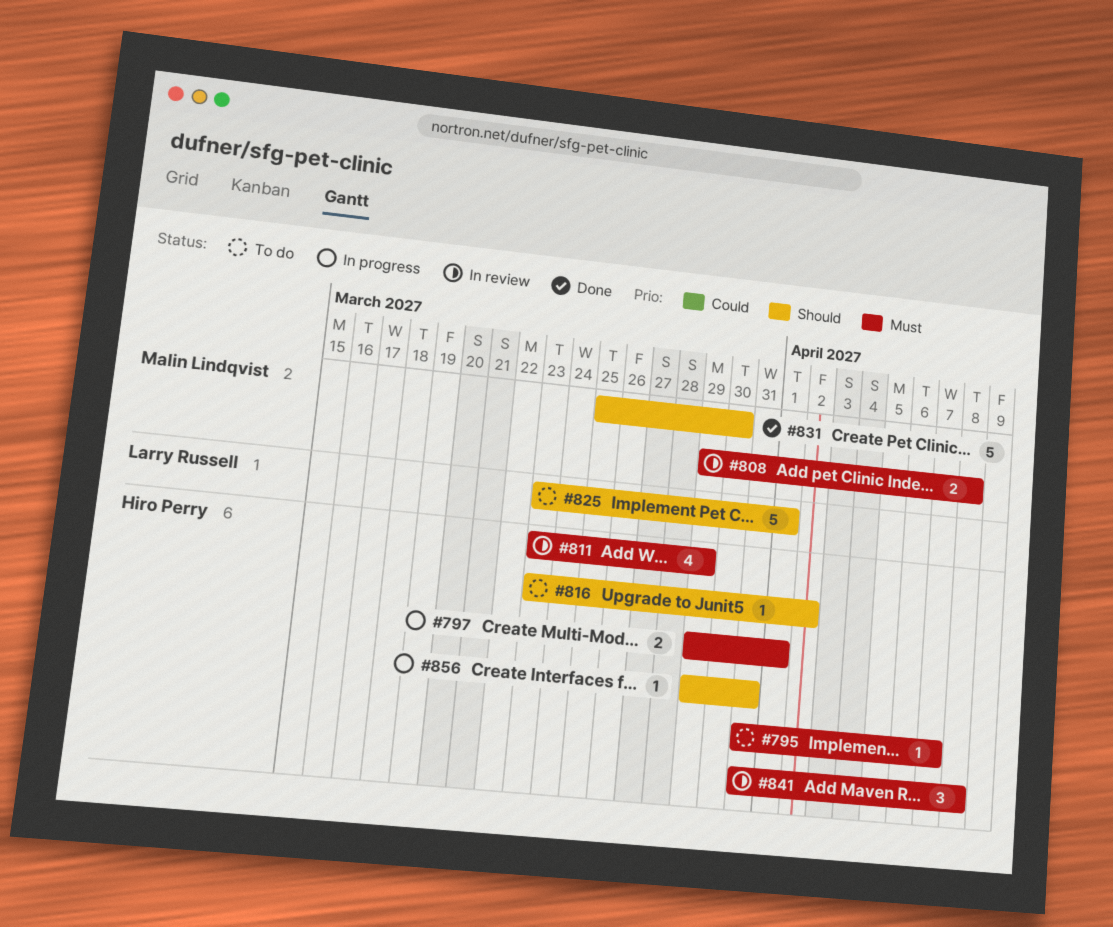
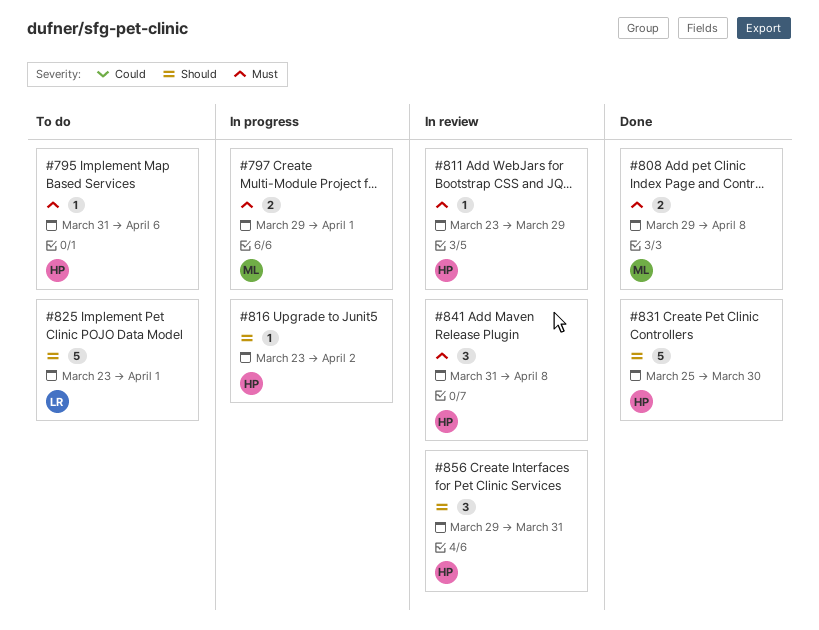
#795, due: Apr 7 -> Apr 6
#797, owner: Hiro Perry -> Malin Lindqvist
#808, status: In review -> Done
#811, estimate: 4 -> 1
#816, status: To do -> In progress
#831, owner: Malin Lindqvist -> Hiro Perry
#856, status: In progress -> In review
#856, estimate: 1 -> 3

